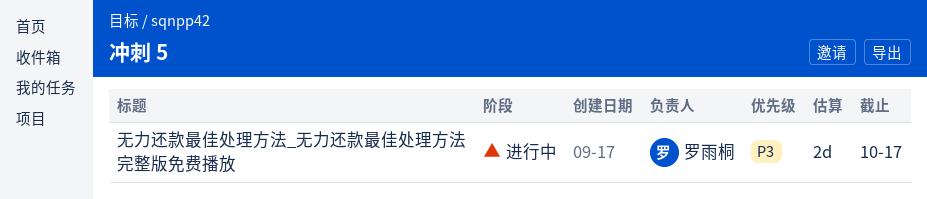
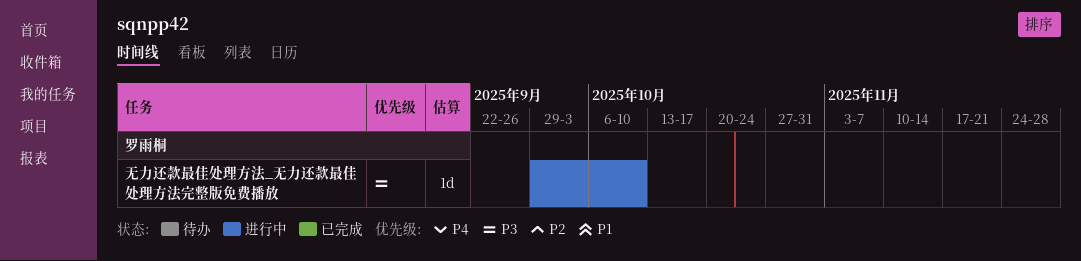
无力还款最佳处理方法_无力还款最佳处理方法完整版免费播放, estimate: 2d -> 1d
无力还款最佳处理方法_无力还款最佳处理方法完整版免费播放, due: Oct 17 -> Oct 10

